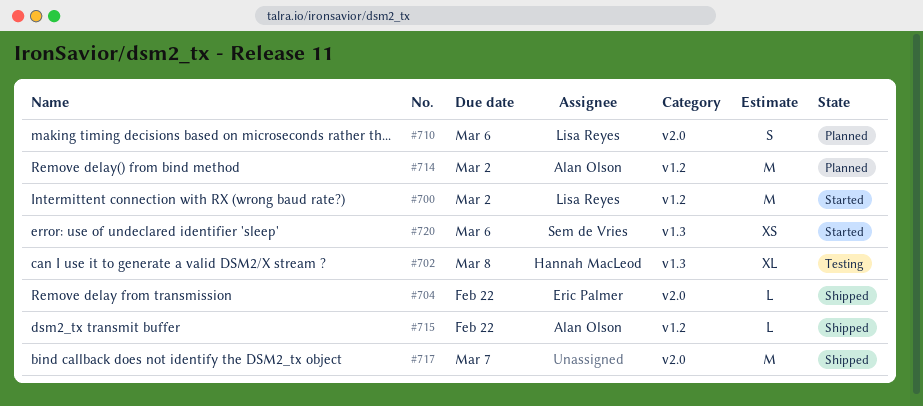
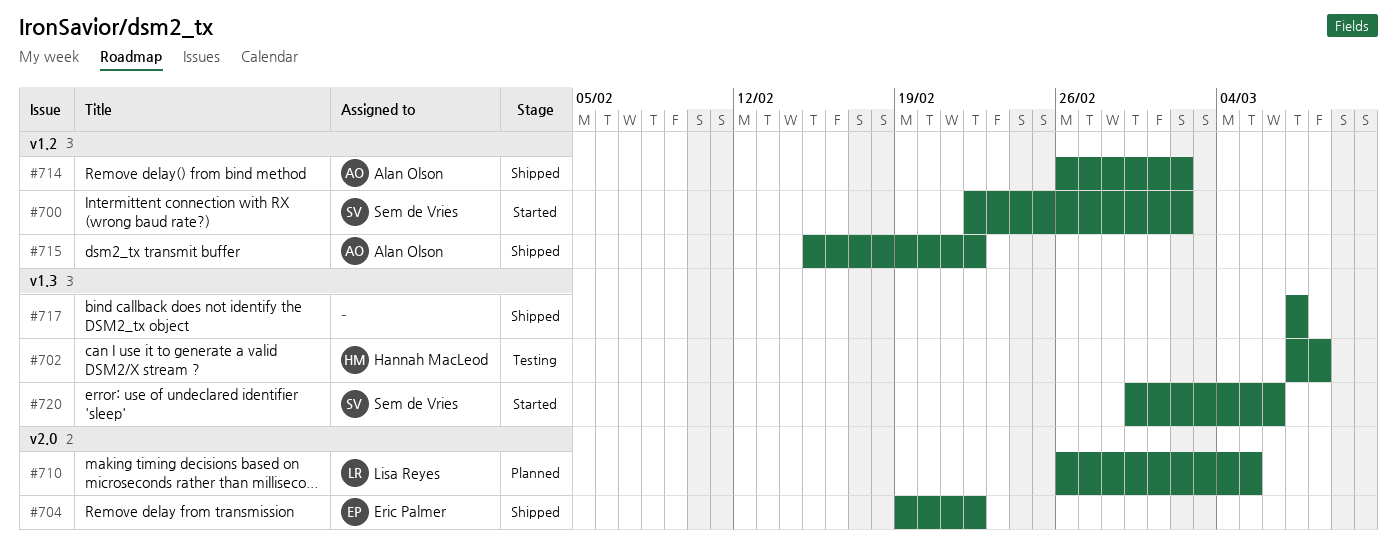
#700, owner: Lisa Reyes -> Sem de Vries
#710, due: Mar 6 -> Mar 5
#714, status: Planned -> Shipped
#717, label: v2.0 -> v1.3

